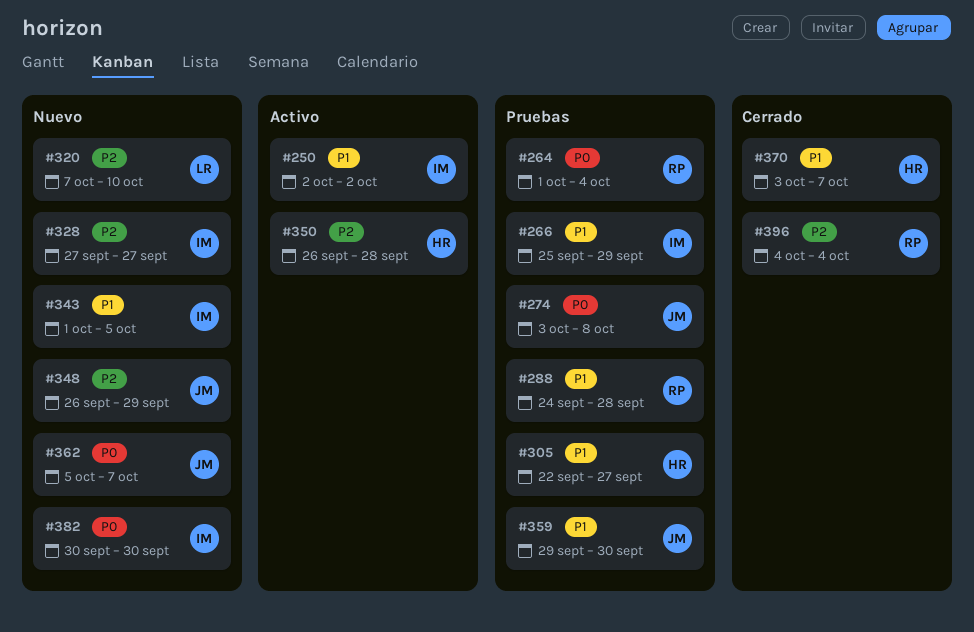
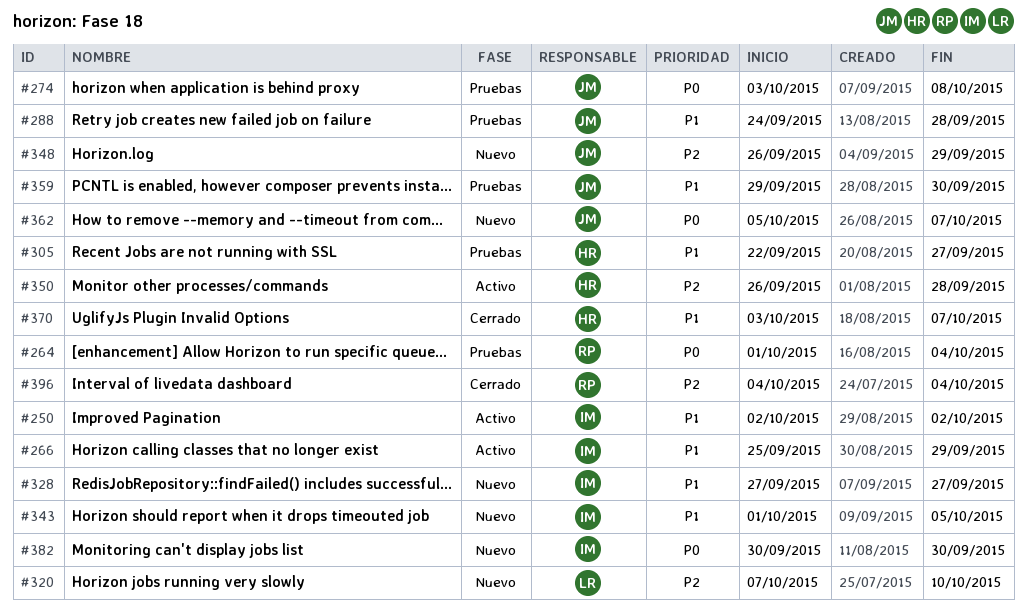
#266, status: Pruebas -> Activo
#288, owner: RP -> JM
#328, priority: P2 -> P1

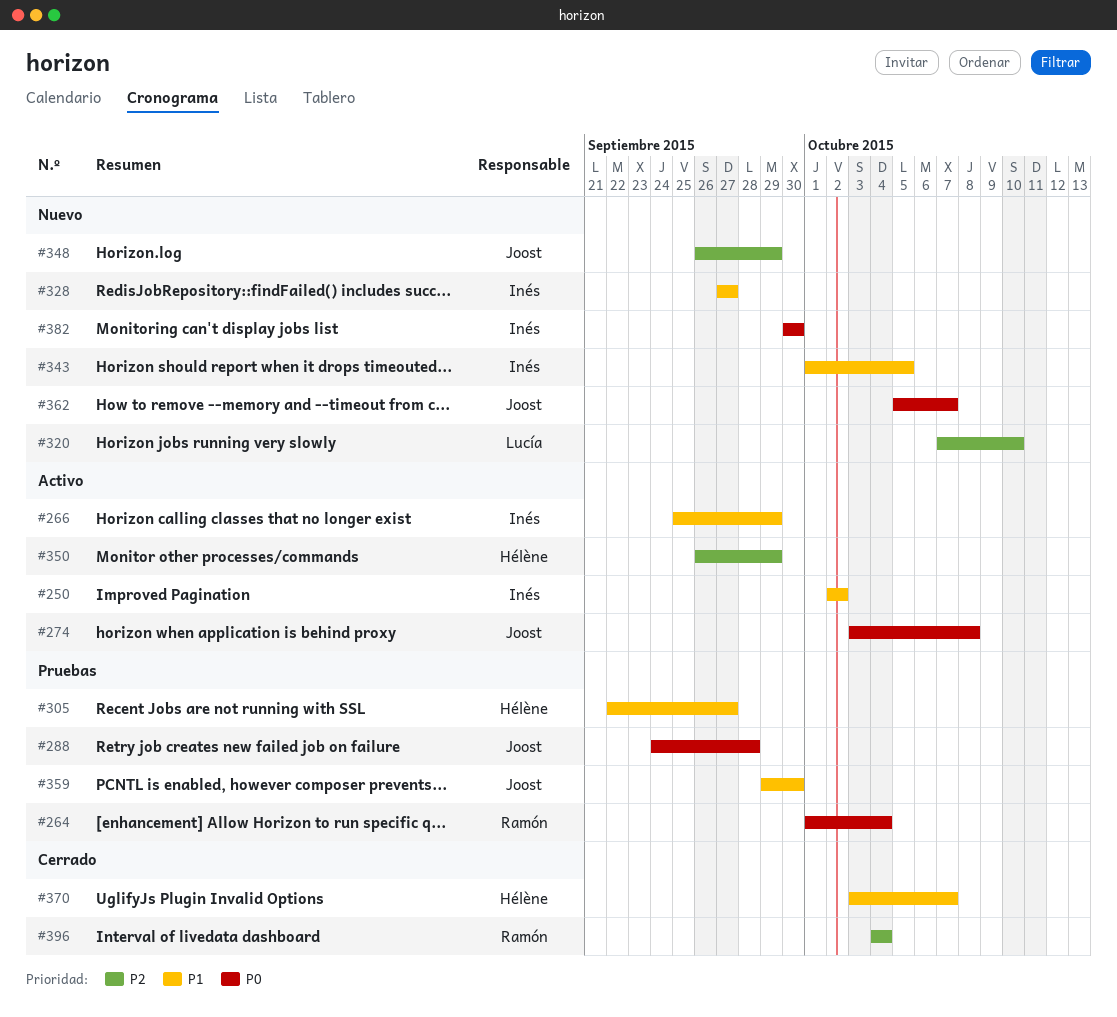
#274, status: Pruebas -> Activo
#288, priority: P1 -> P0
#350, due: Sep 28 -> Sep 29

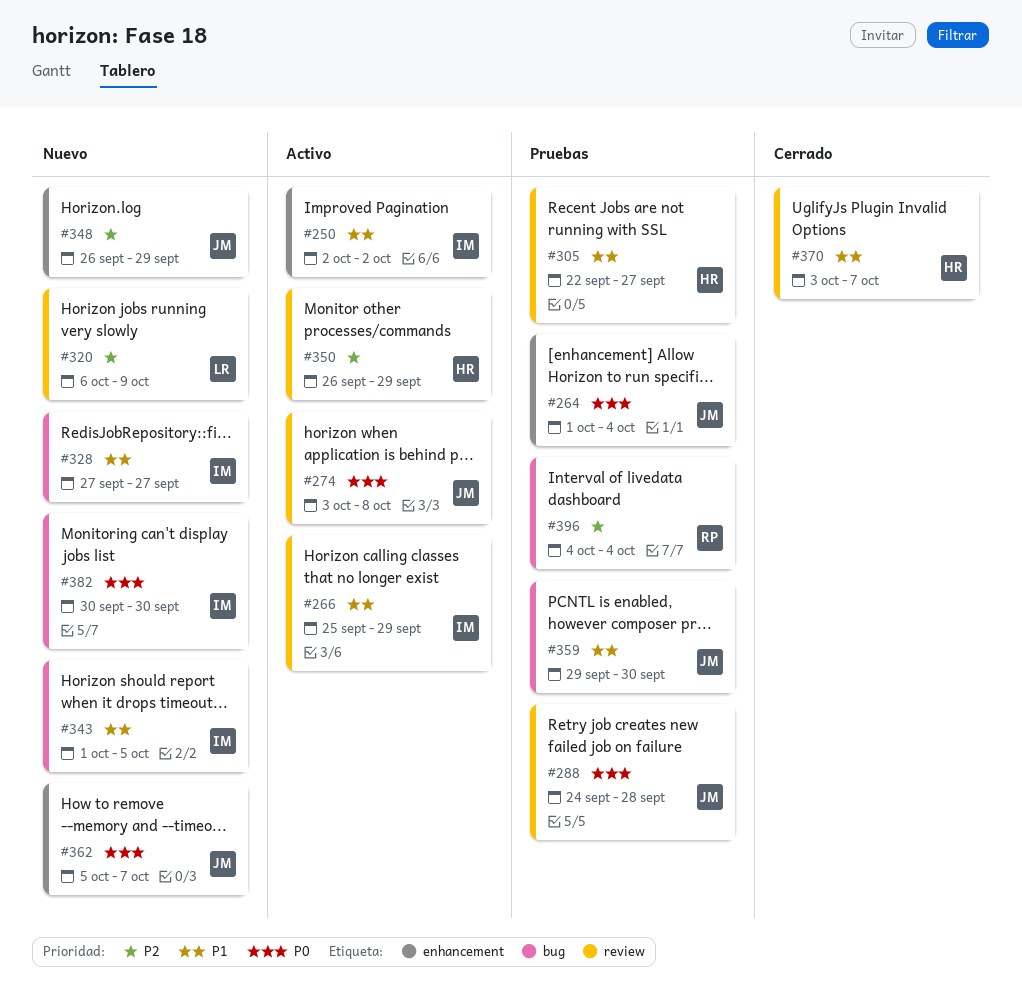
#264, owner: Ramón -> Joost
#320, start: Oct 7 -> Oct 6
#320, due: Oct 10 -> Oct 9
#396, status: Cerrado -> Pruebas

